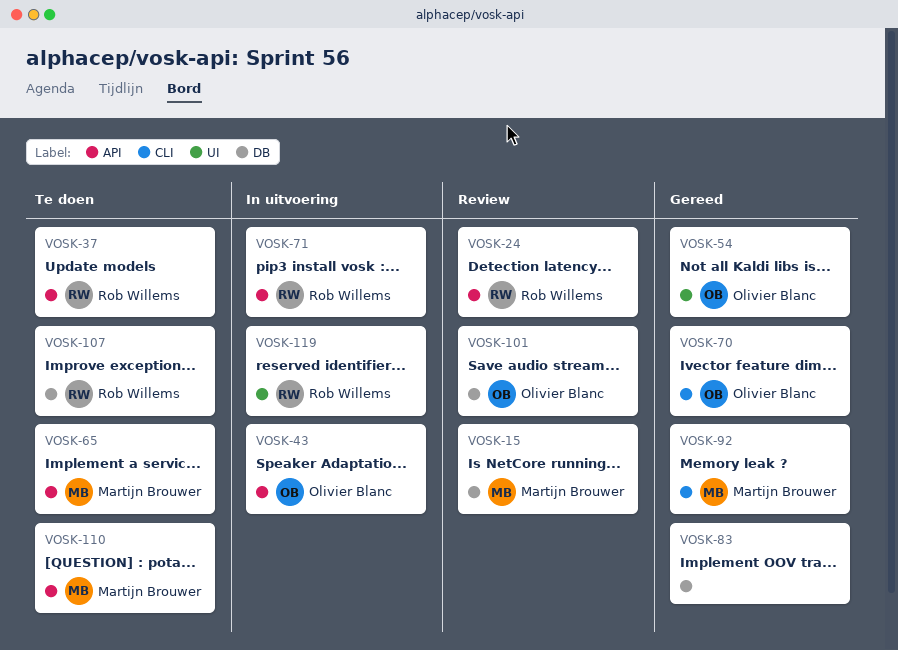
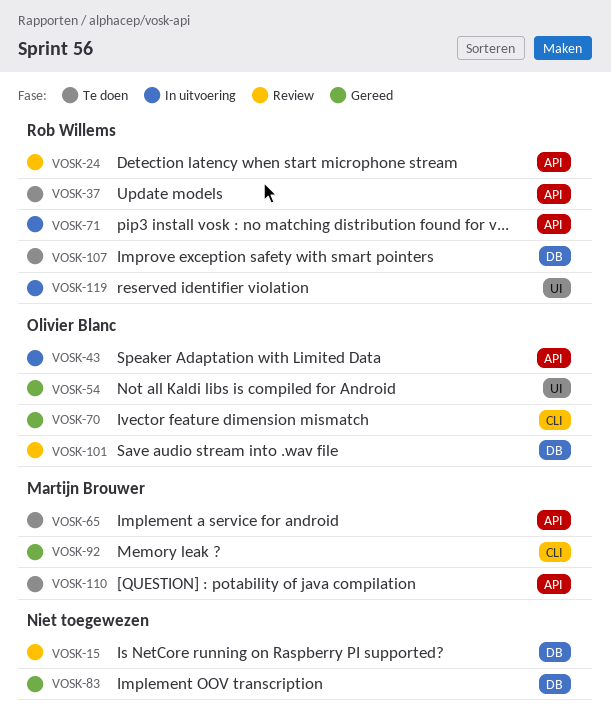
VOSK-15, owner: Martijn Brouwer -> none

